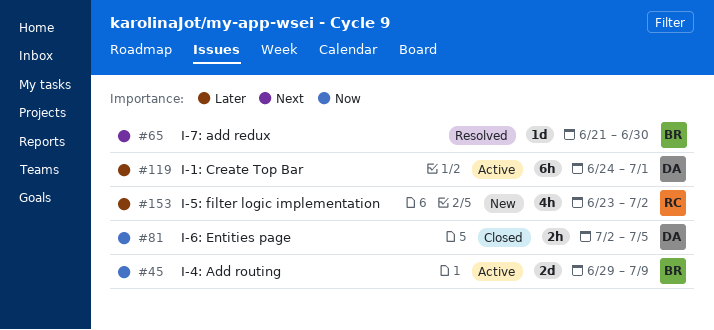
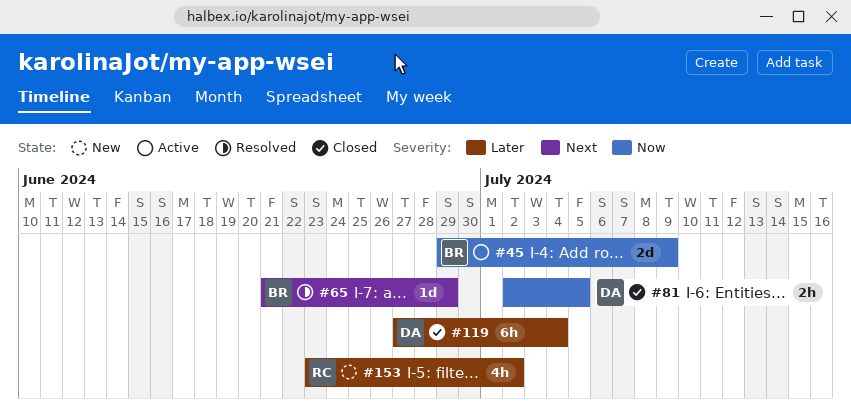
#65, due: Jun 30 -> Jun 29
#119, status: Active -> Closed
#119, start: Jun 24 -> Jun 27
#119, due: Jul 1 -> Jul 4

